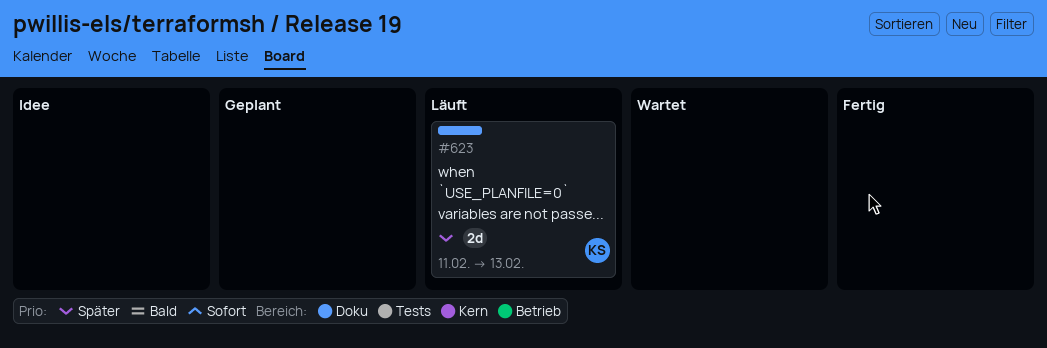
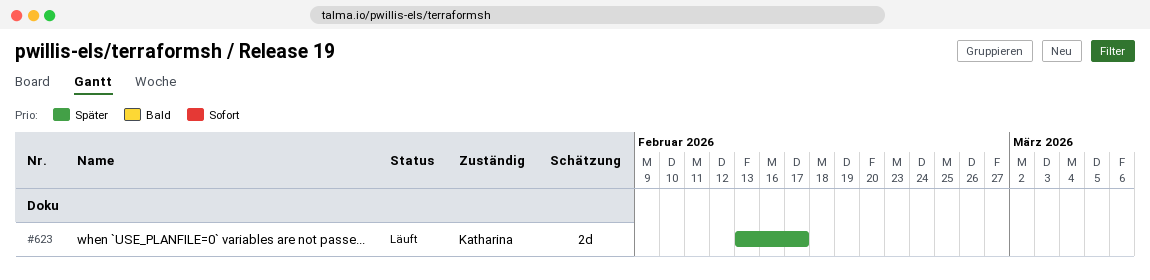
#623, start: Feb 11 -> Feb 13
#623, due: Feb 13 -> Feb 17

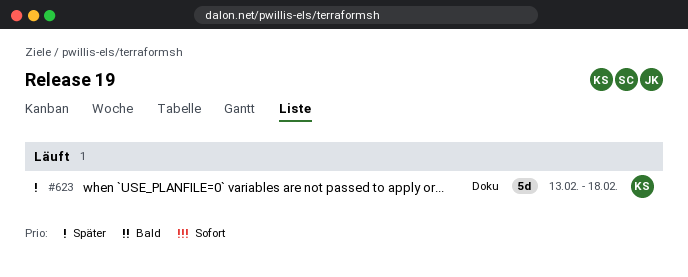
#623, estimate: 2d -> 5d
#623, due: Feb 17 -> Feb 18

